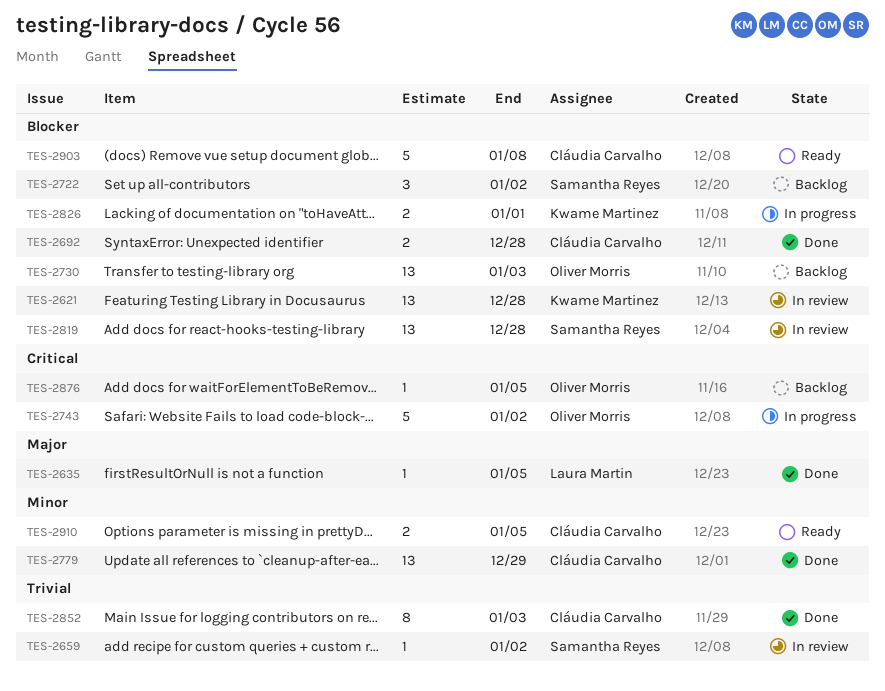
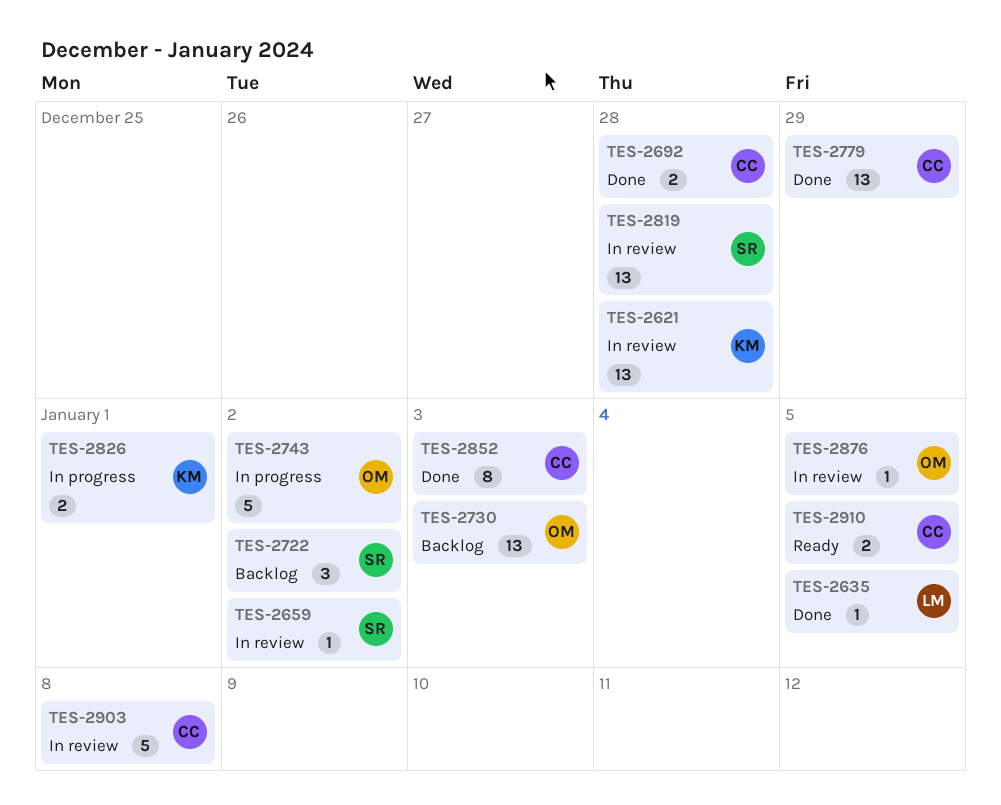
TES-2876, status: Backlog -> In review
TES-2903, status: Ready -> In review

